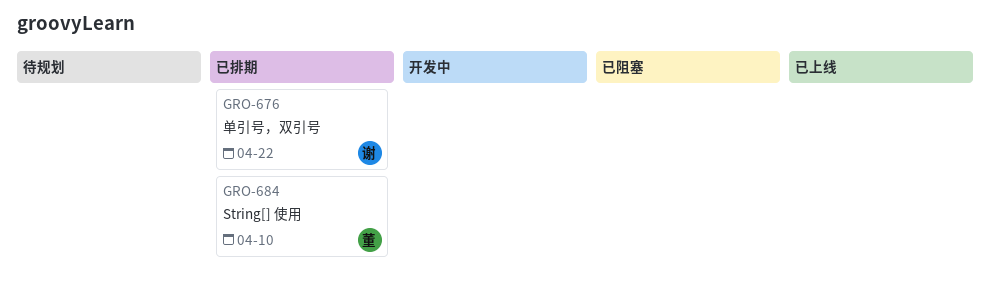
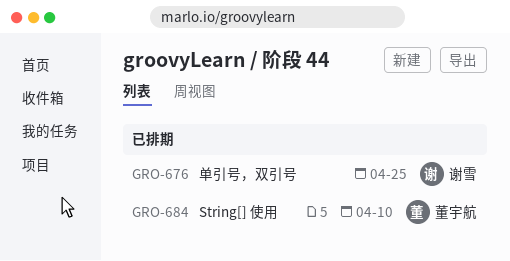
GRO-676, due: Apr 22 -> Apr 25

